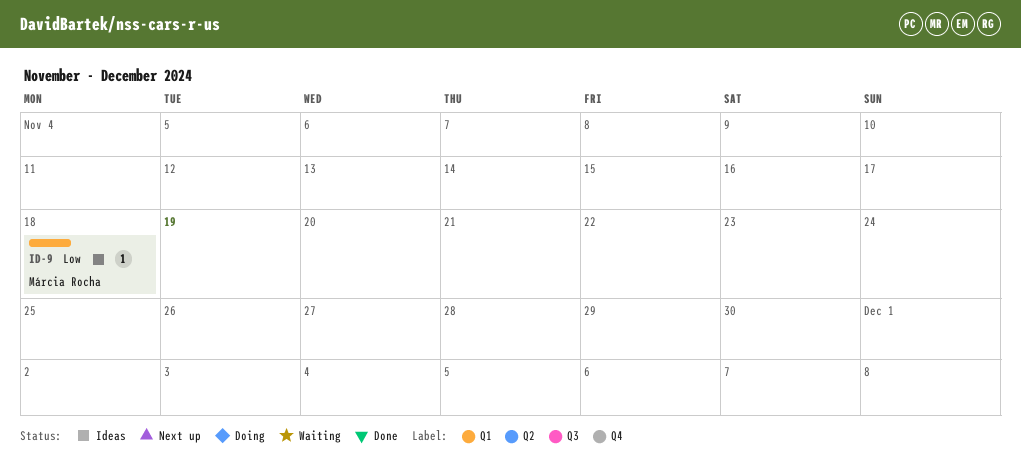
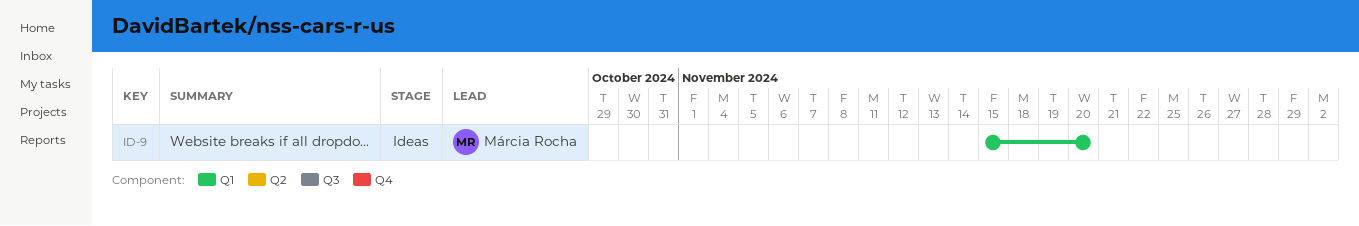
ID-9, due: Nov 18 -> Nov 20

